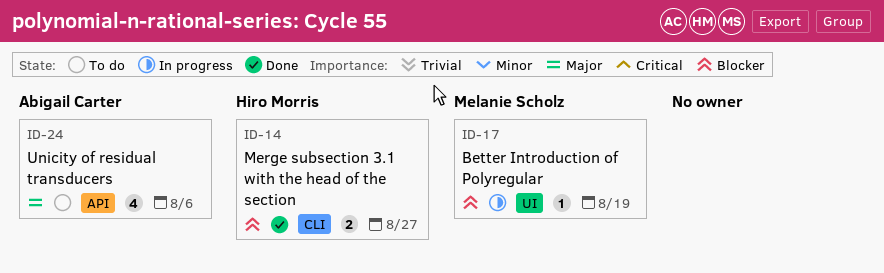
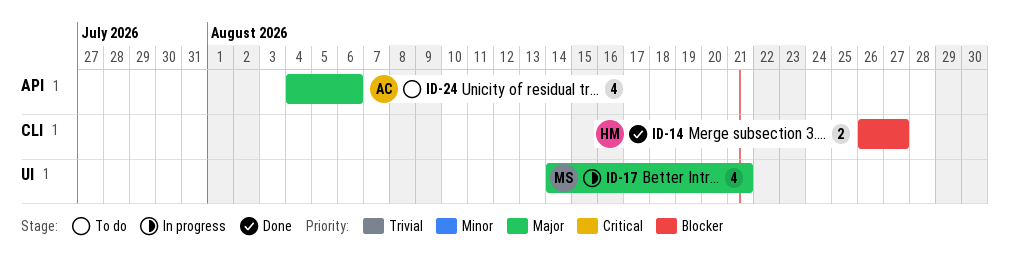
ID-17, priority: Blocker -> Major
ID-17, estimate: 1 -> 4
ID-17, due: Aug 19 -> Aug 21

